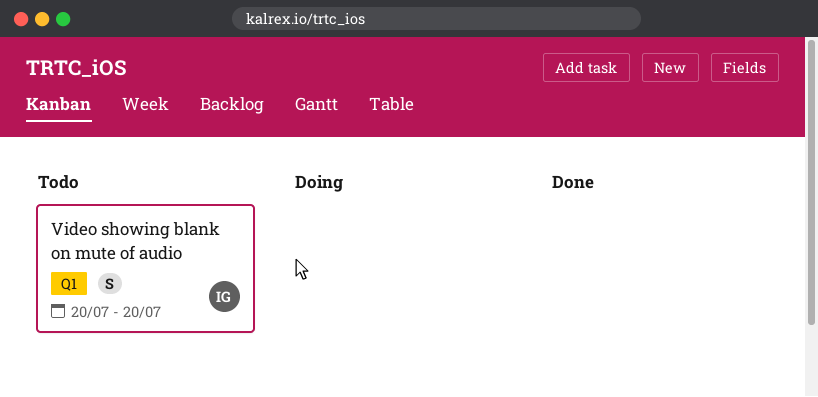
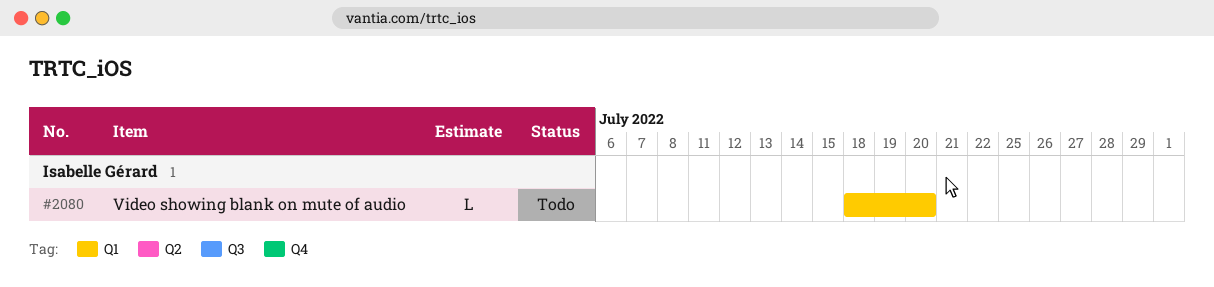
Video showing blank on mute of audio, estimate: S -> L
Video showing blank on mute of audio, start: Jul 20 -> Jul 18

